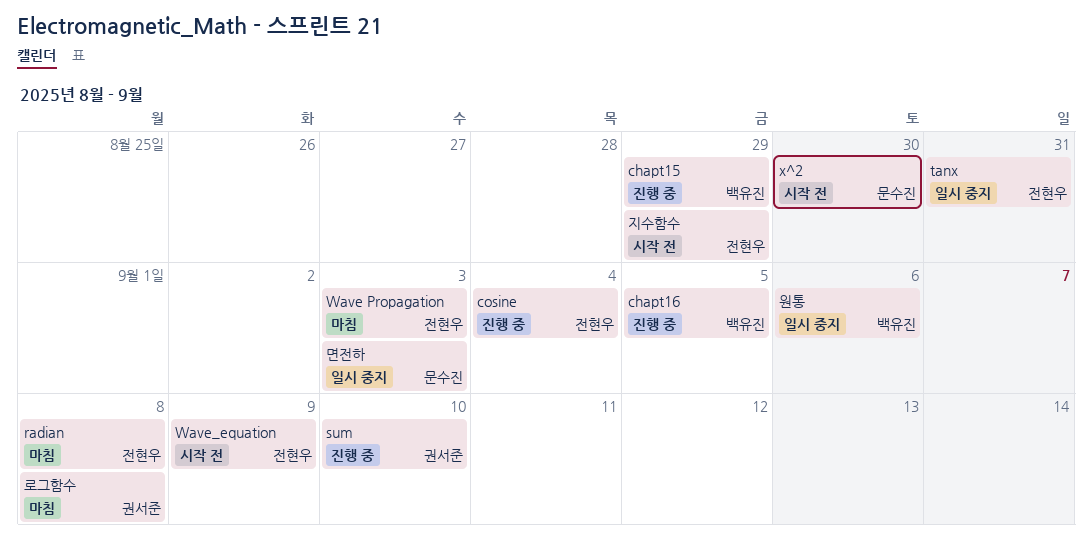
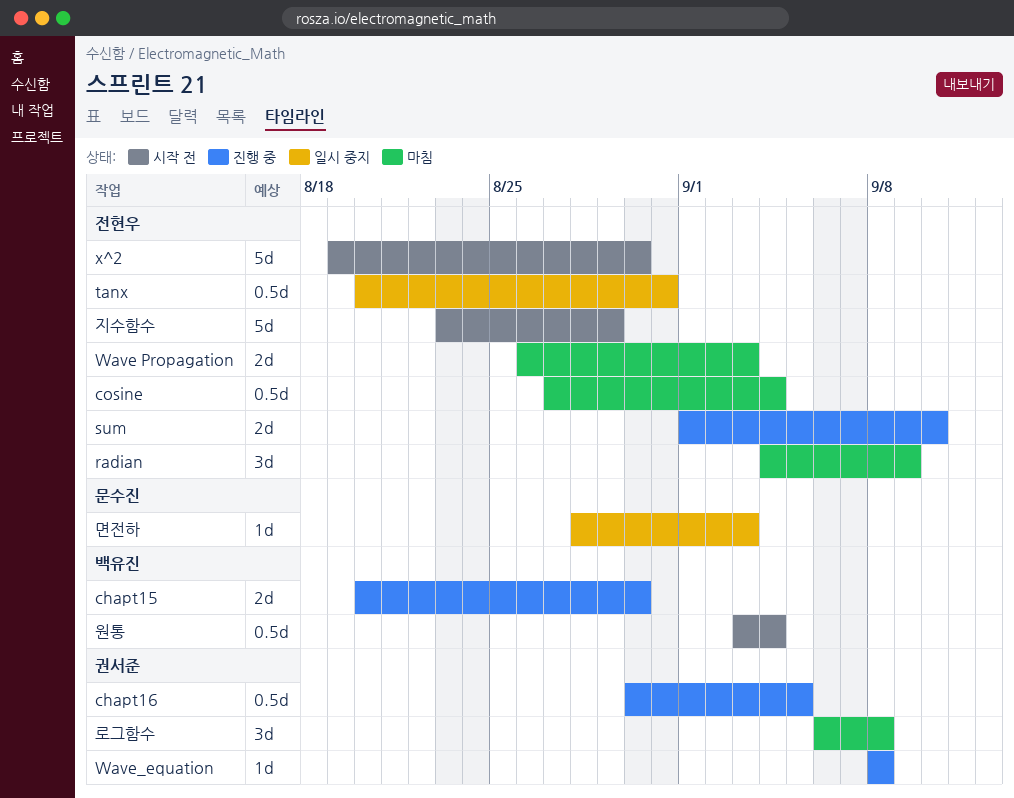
chapt15, due: Aug 29 -> Aug 30
chapt16, owner: 백유진 -> 권서준
cosine, status: 진행 중 -> 마침
radian, due: Sep 8 -> Sep 9
sum, owner: 권서준 -> 전현우
Wave_equation, status: 시작 전 -> 진행 중
Wave_equation, owner: 전현우 -> 권서준
Wave_equation, due: Sep 9 -> Sep 8
x^2, owner: 문수진 -> 전현우
원통, status: 일시 중지 -> 시작 전
원통, due: Sep 6 -> Sep 4

